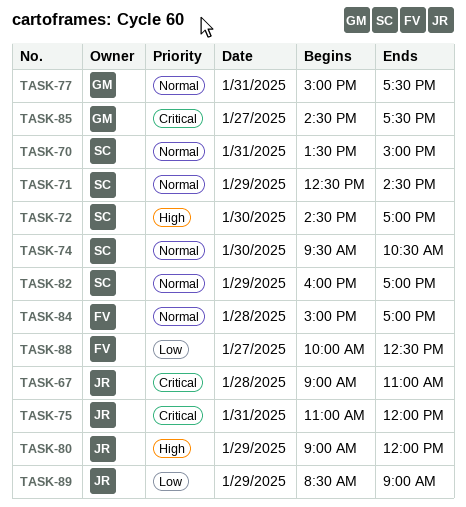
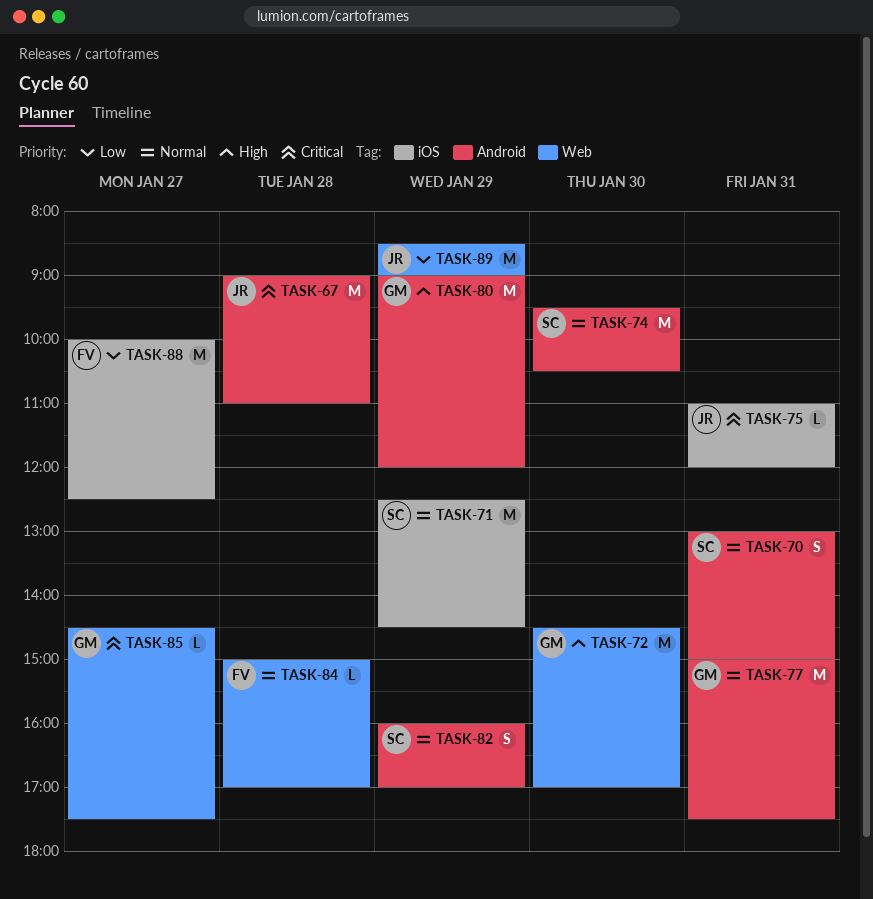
TASK-70, begins: 13:30 -> 13:00
TASK-72, owner: SC -> GM
TASK-80, owner: JR -> GM

